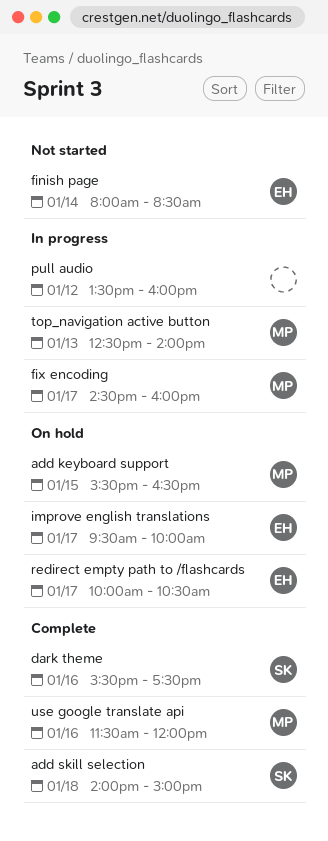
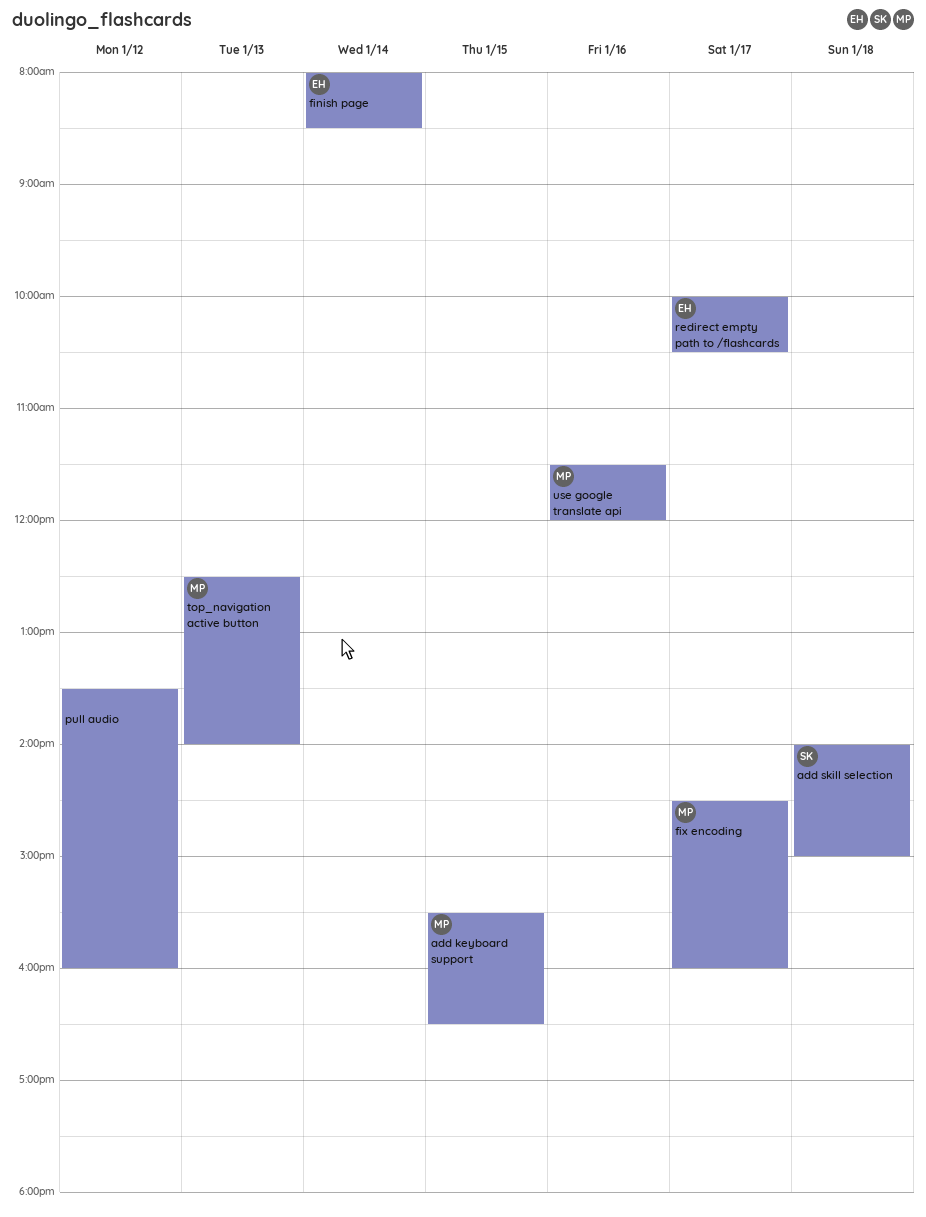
dark theme: present -> none
improve english translations: present -> none

